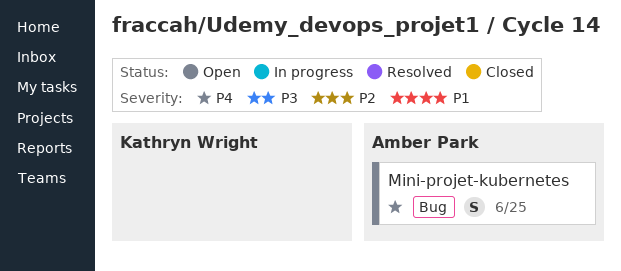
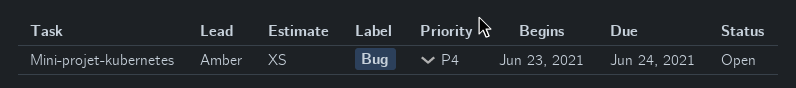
Mini-projet-kubernetes, estimate: S -> XS
Mini-projet-kubernetes, due: Jun 25 -> Jun 24

